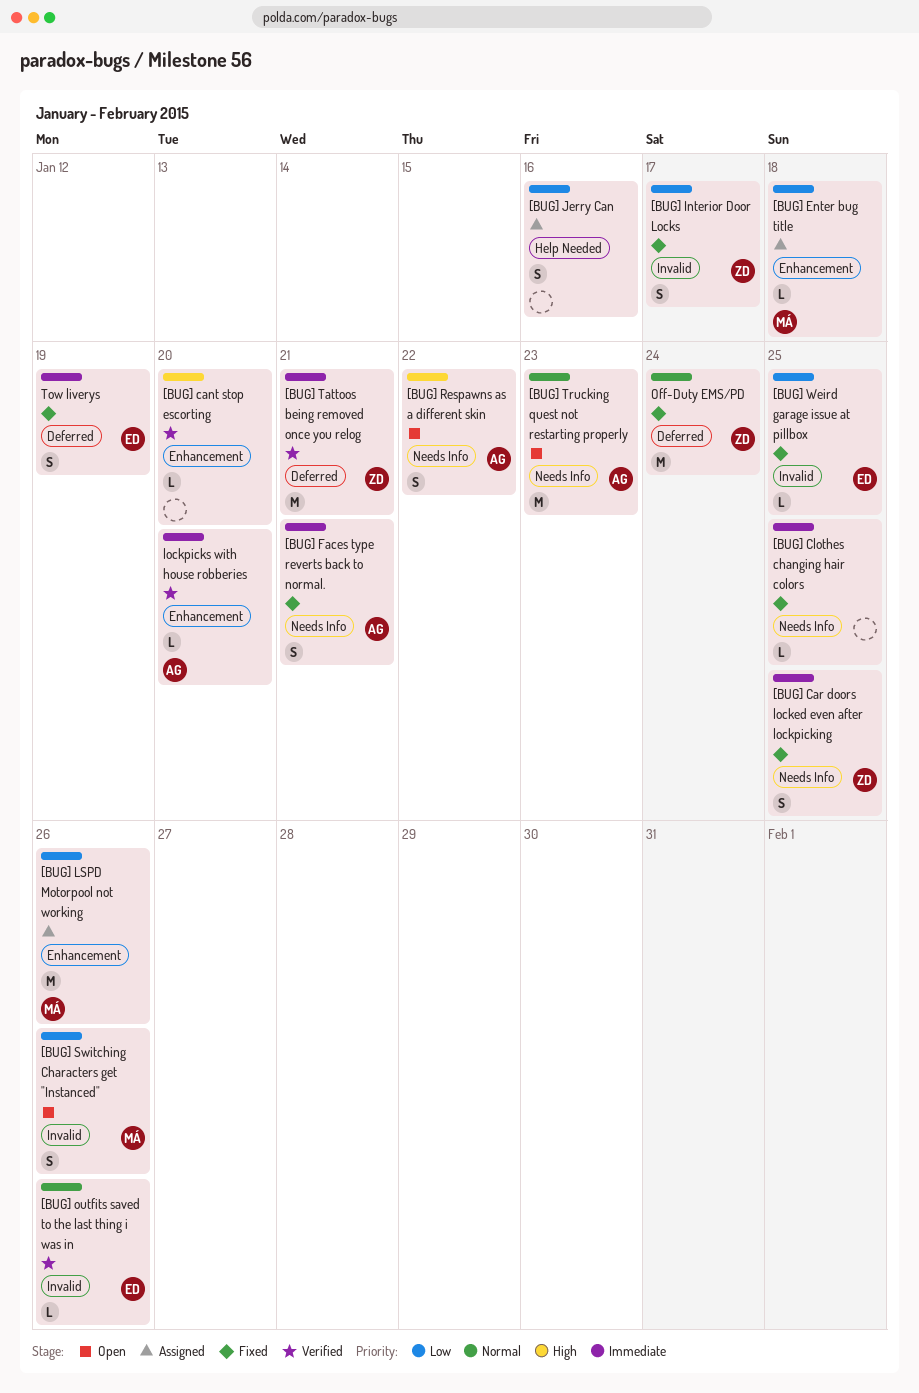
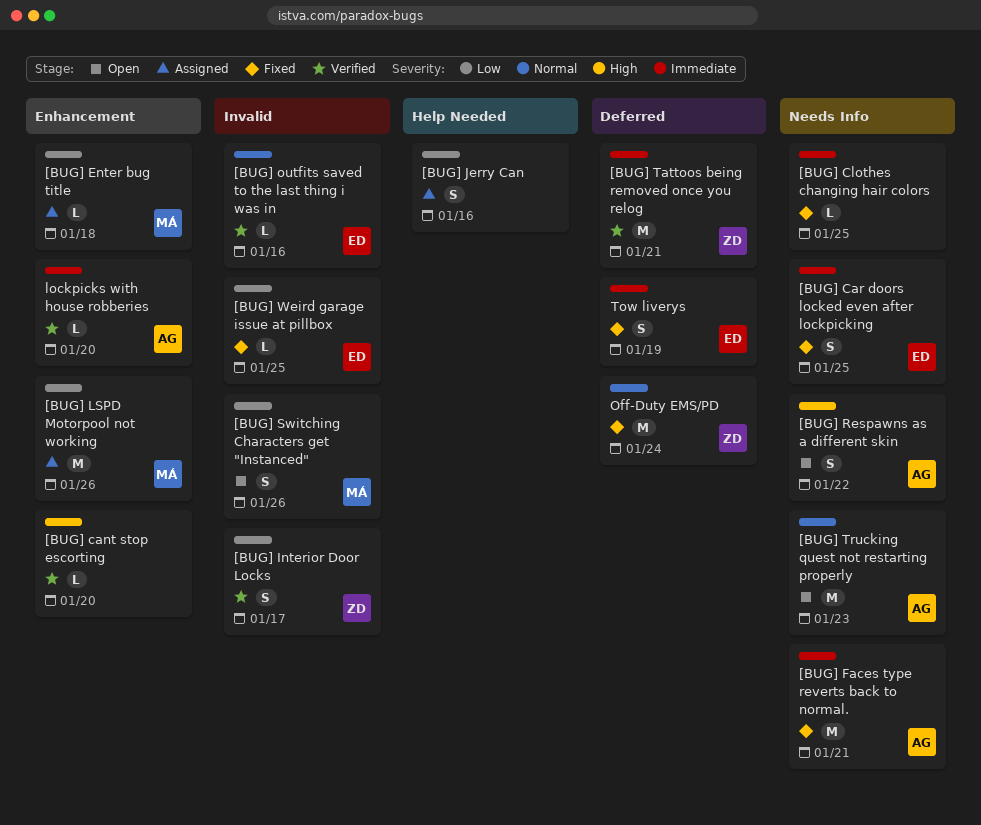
[BUG] Car doors locked even after lockpicking, owner: ZD -> ED
[BUG] Faces type reverts back to normal., estimate: S -> M
[BUG] Interior Door Locks, status: Fixed -> Verified
[BUG] outfits saved to the last thing i was in, due: Jan 26 -> Jan 16

